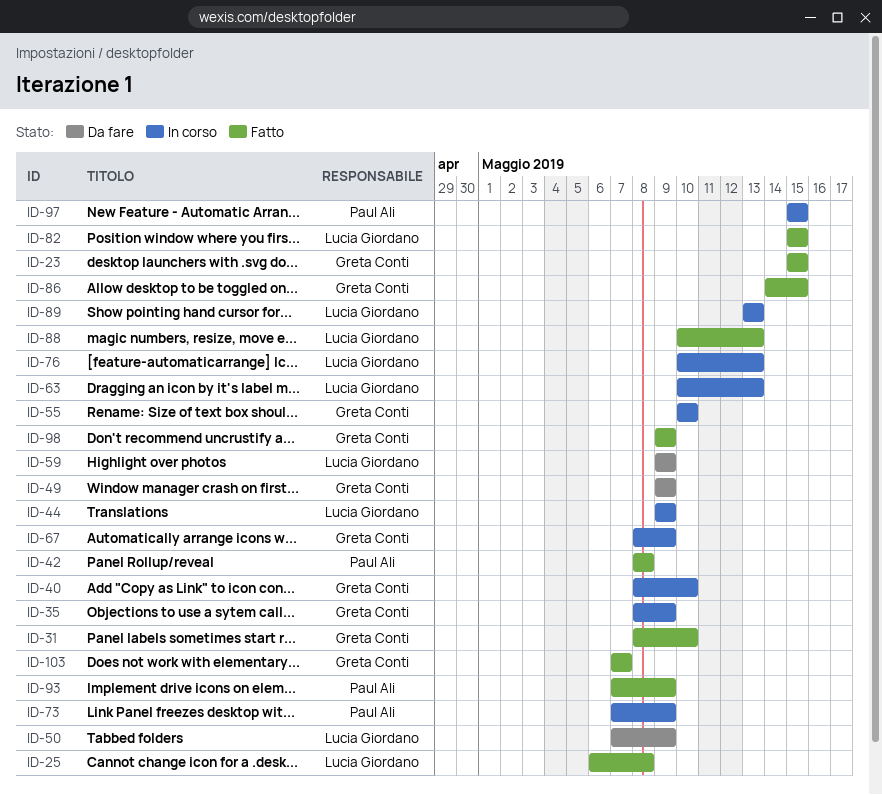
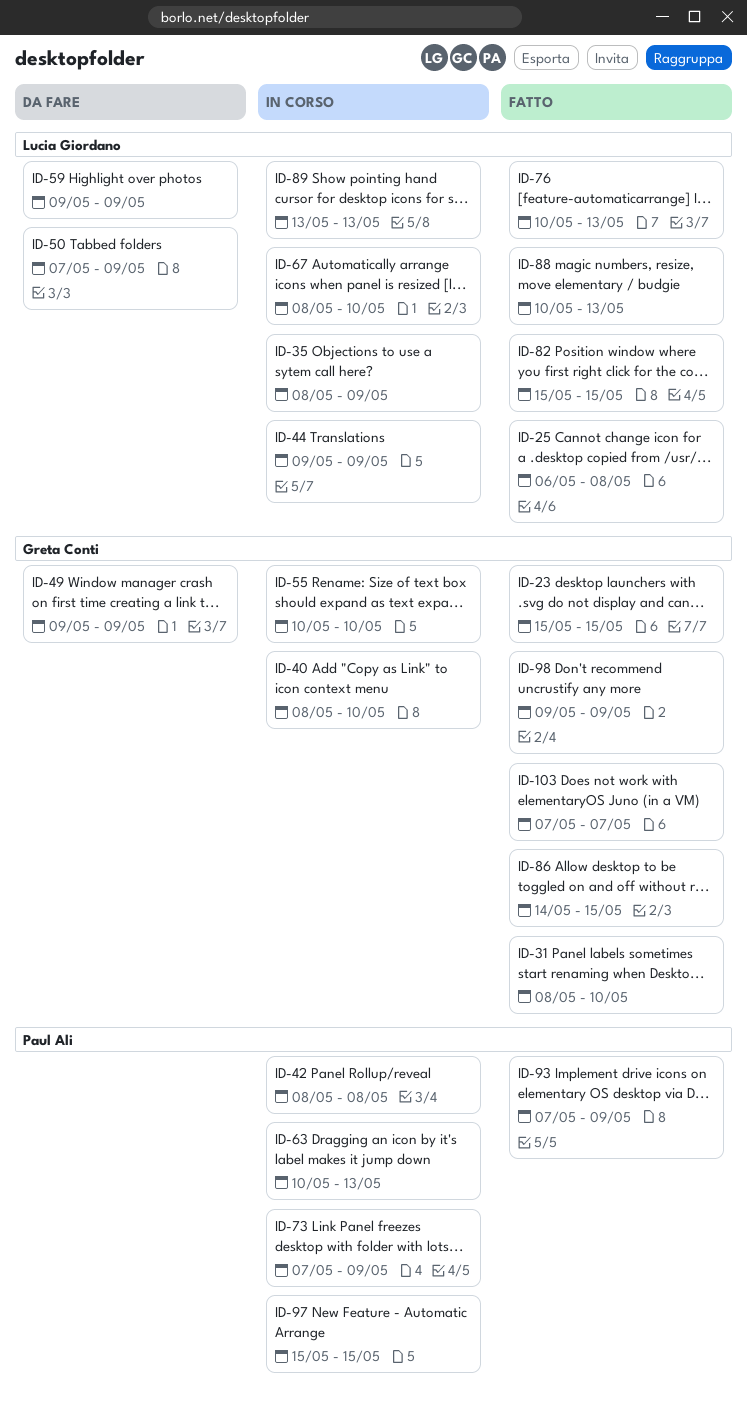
ID-35, owner: Greta Conti -> Lucia Giordano
ID-42, status: Fatto -> In corso
ID-63, owner: Lucia Giordano -> Paul Ali
ID-67, owner: Greta Conti -> Lucia Giordano
ID-67, due: May 9 -> May 10
ID-76, status: In corso -> Fatto

